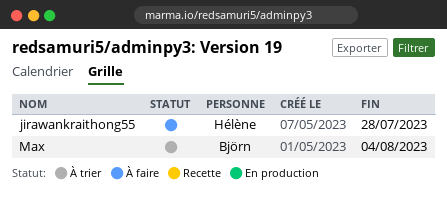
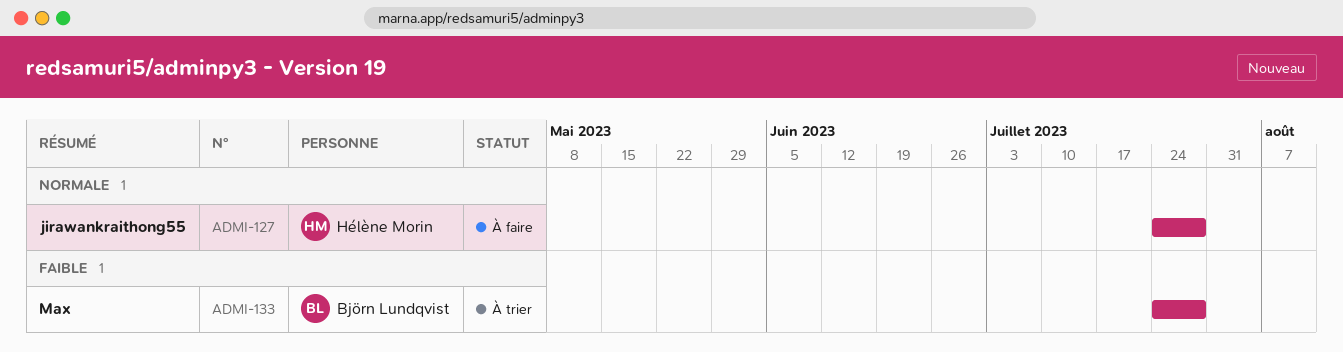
Max, due: Aug 4 -> Jul 28

